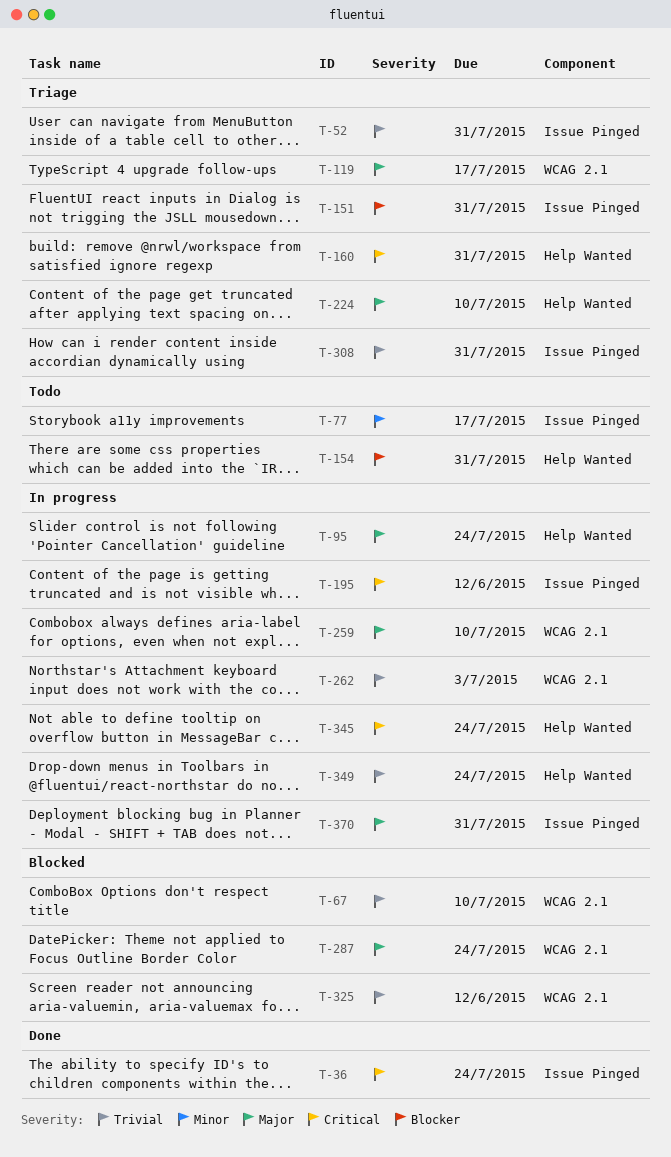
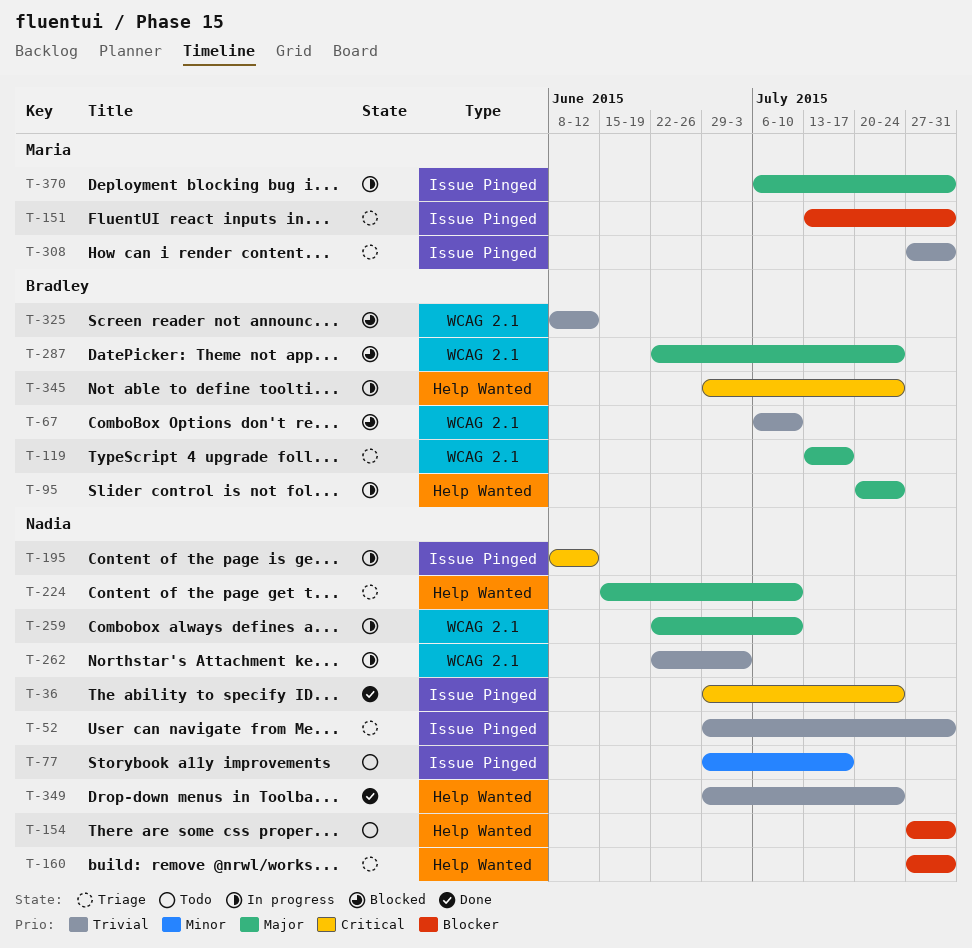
T-160, priority: Critical -> Blocker
T-349, status: In progress -> Done

